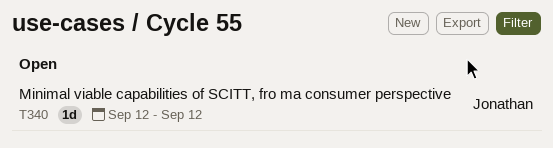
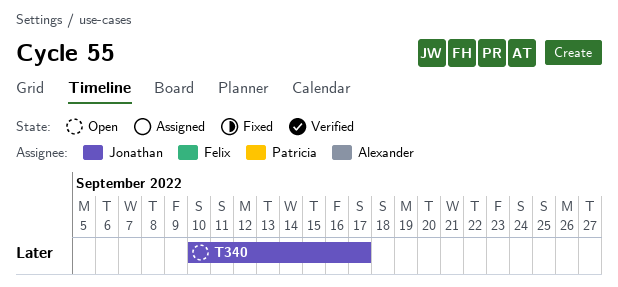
T340, start: Sep 12 -> Sep 10
T340, due: Sep 12 -> Sep 17

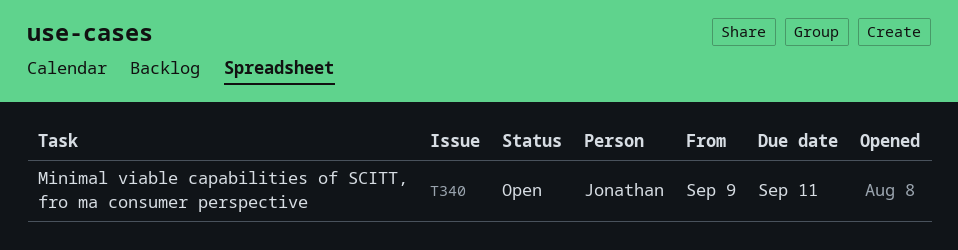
T340, start: Sep 10 -> Sep 9
T340, due: Sep 17 -> Sep 11

